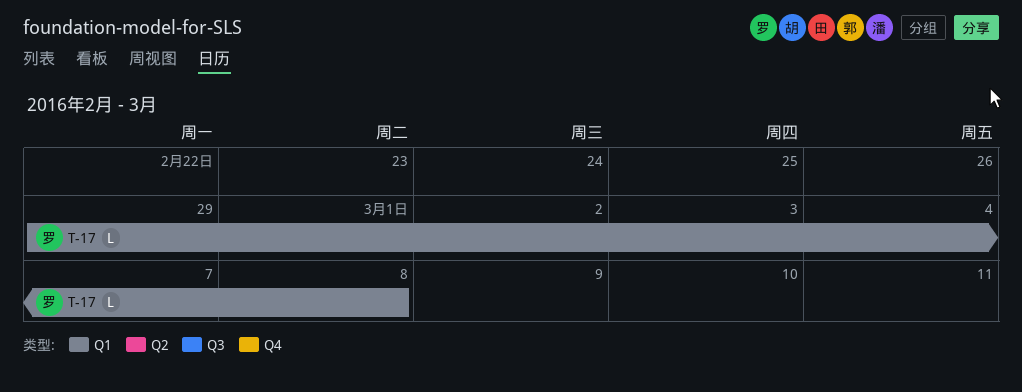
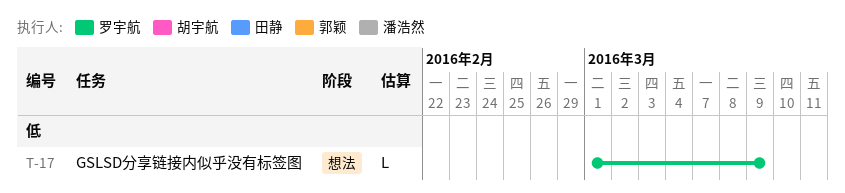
T-17, start: Feb 29 -> Mar 1
T-17, due: Mar 8 -> Mar 9

